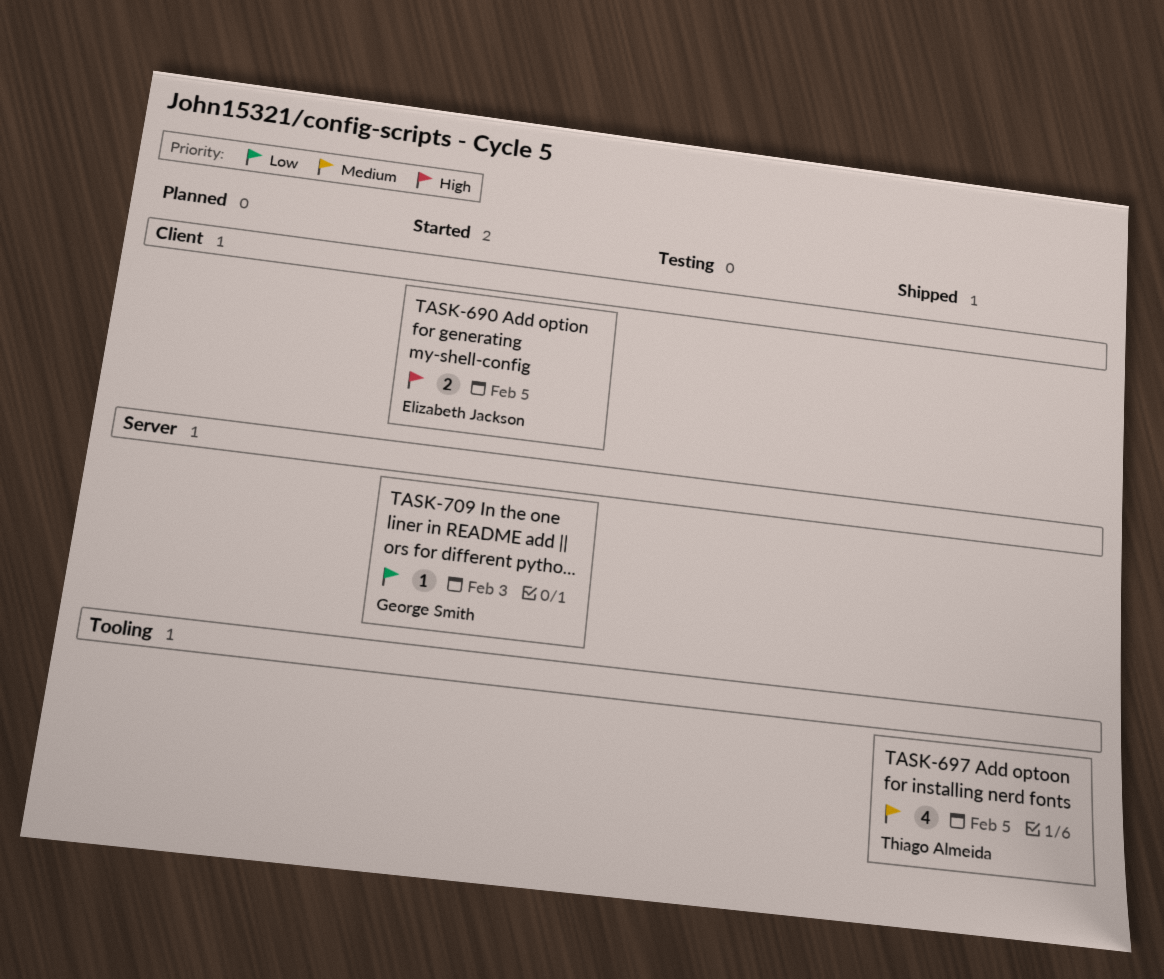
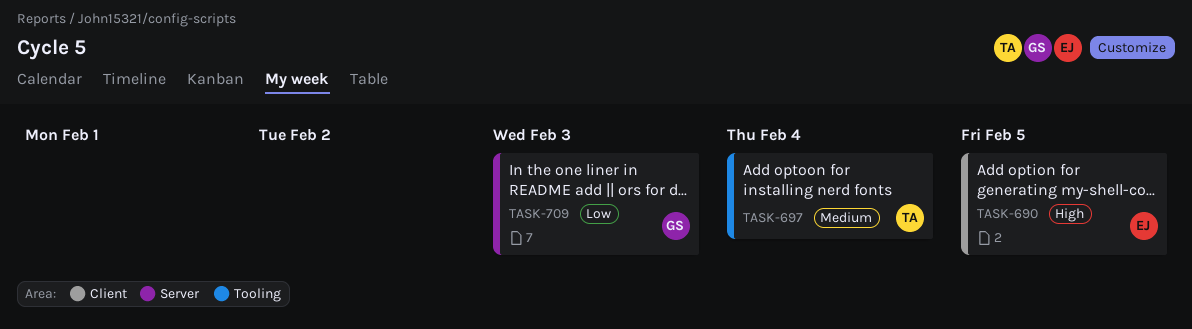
TASK-697, due: Feb 5 -> Feb 4

